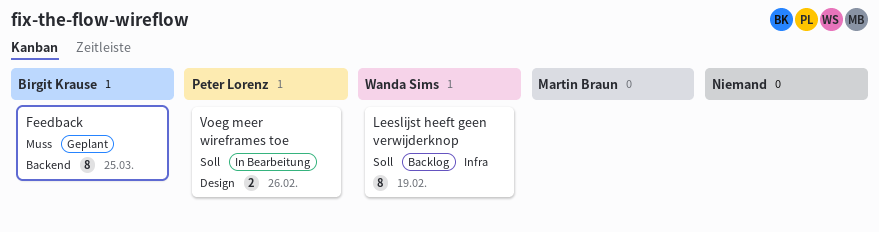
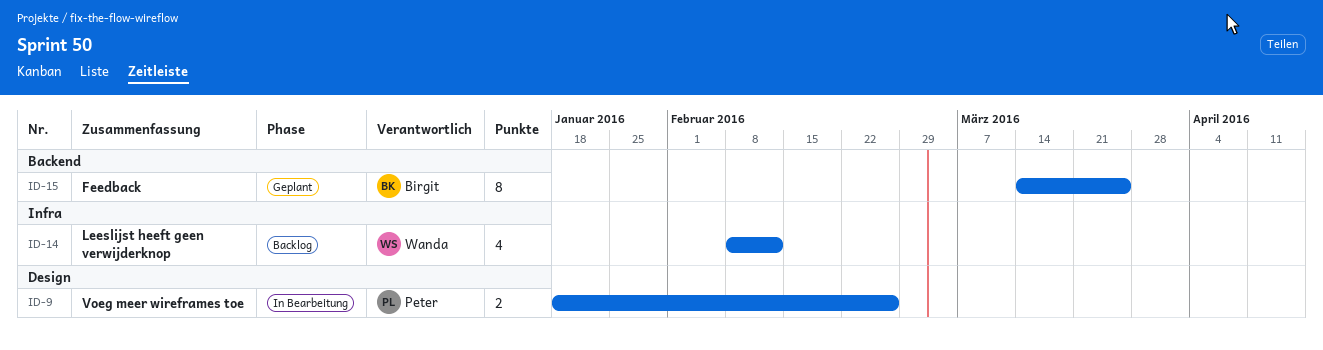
Leeslijst heeft geen verwijderknop, estimate: 8 -> 4
Leeslijst heeft geen verwijderknop, due: Feb 19 -> Feb 12

